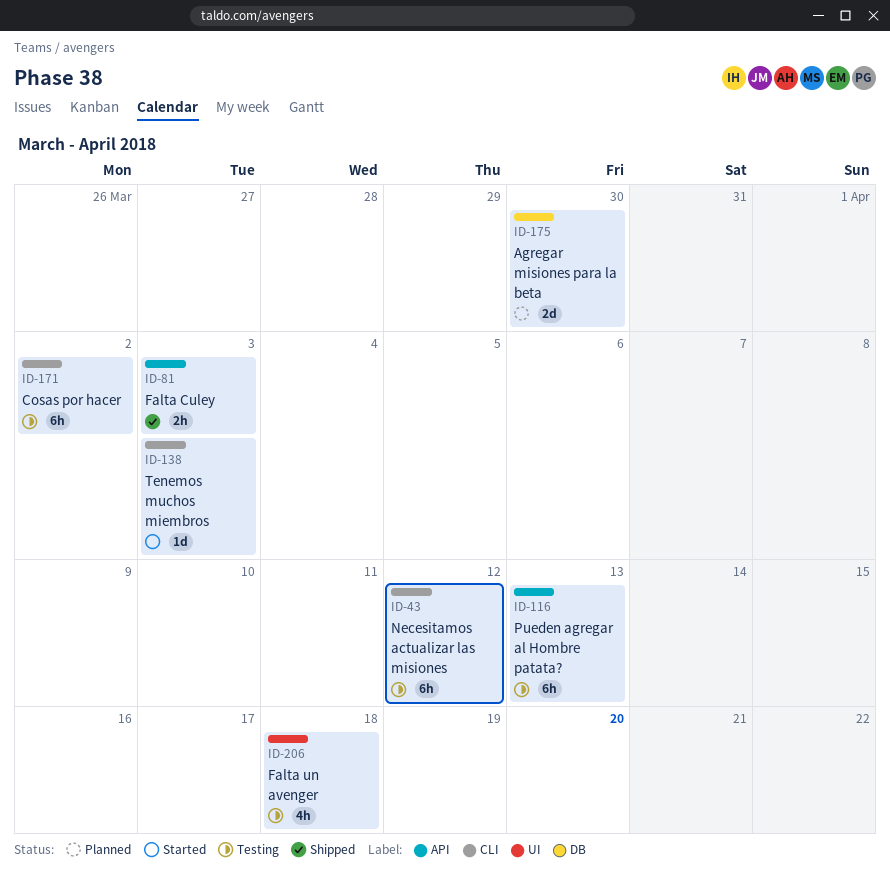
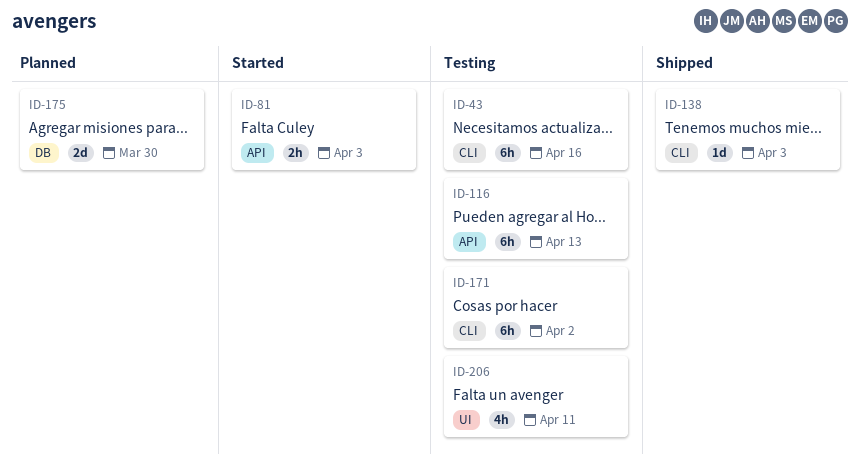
ID-43, due: Apr 12 -> Apr 16
ID-81, status: Shipped -> Started
ID-138, status: Started -> Shipped
ID-206, due: Apr 18 -> Apr 11

